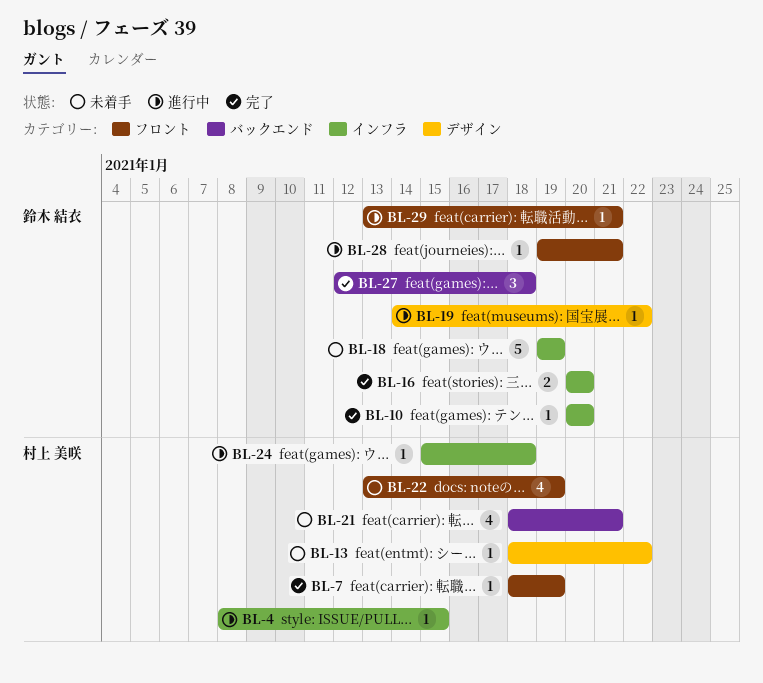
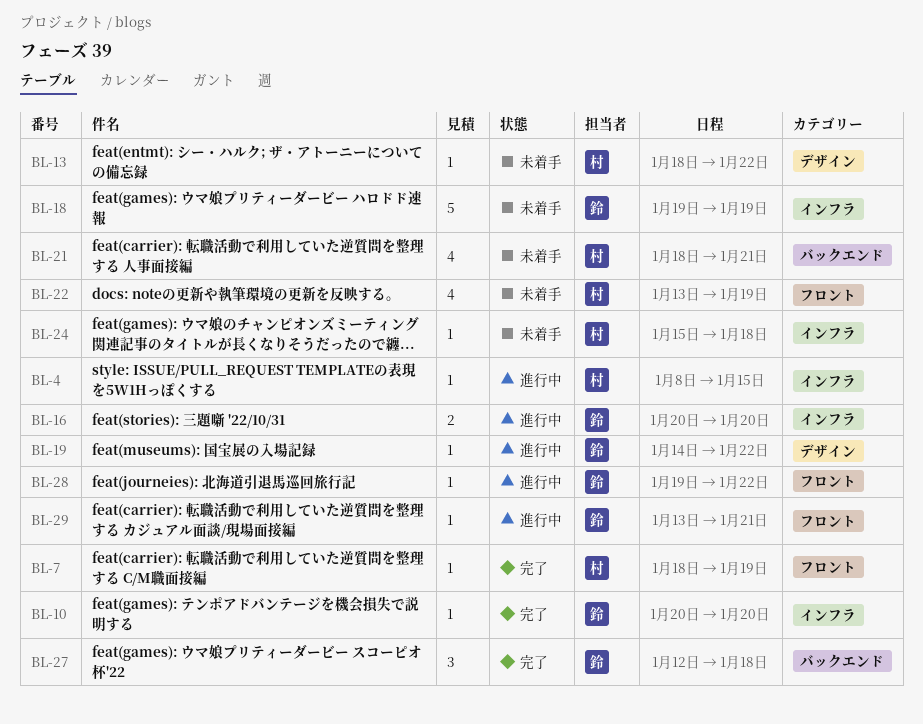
BL-16, status: 完了 -> 進行中
BL-24, status: 進行中 -> 未着手
BL-28, due: Jan 21 -> Jan 22

